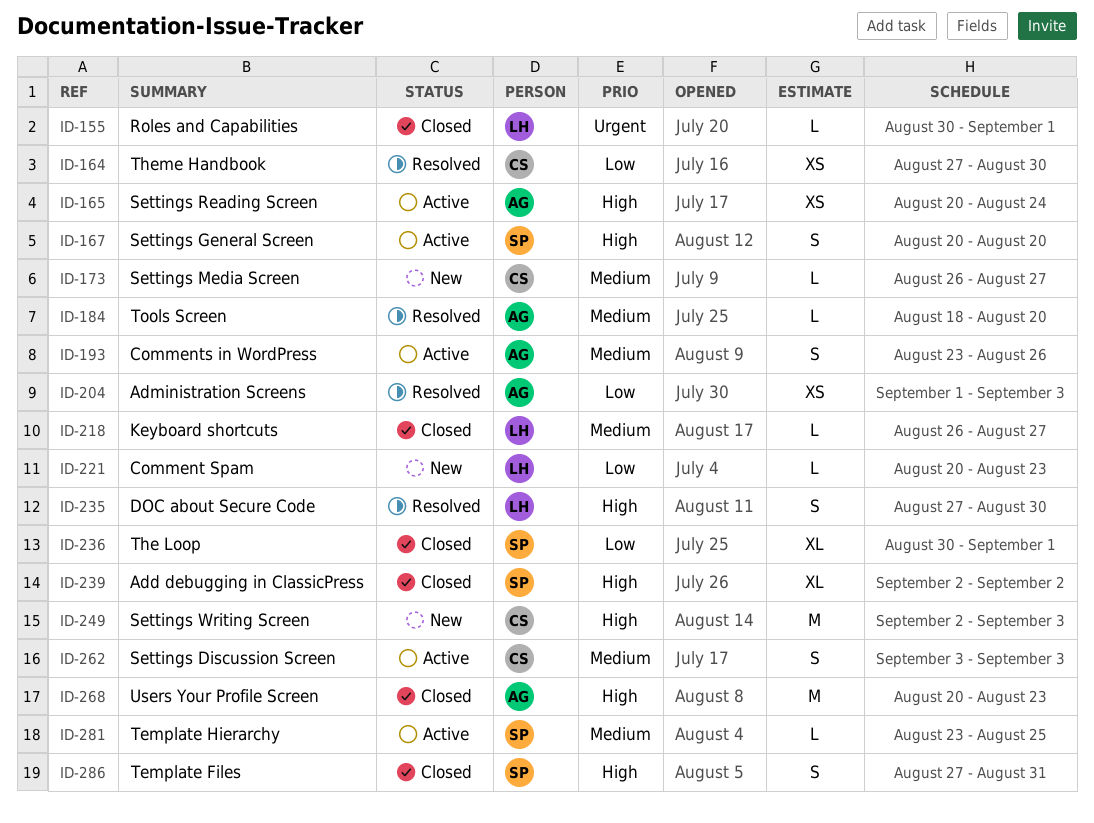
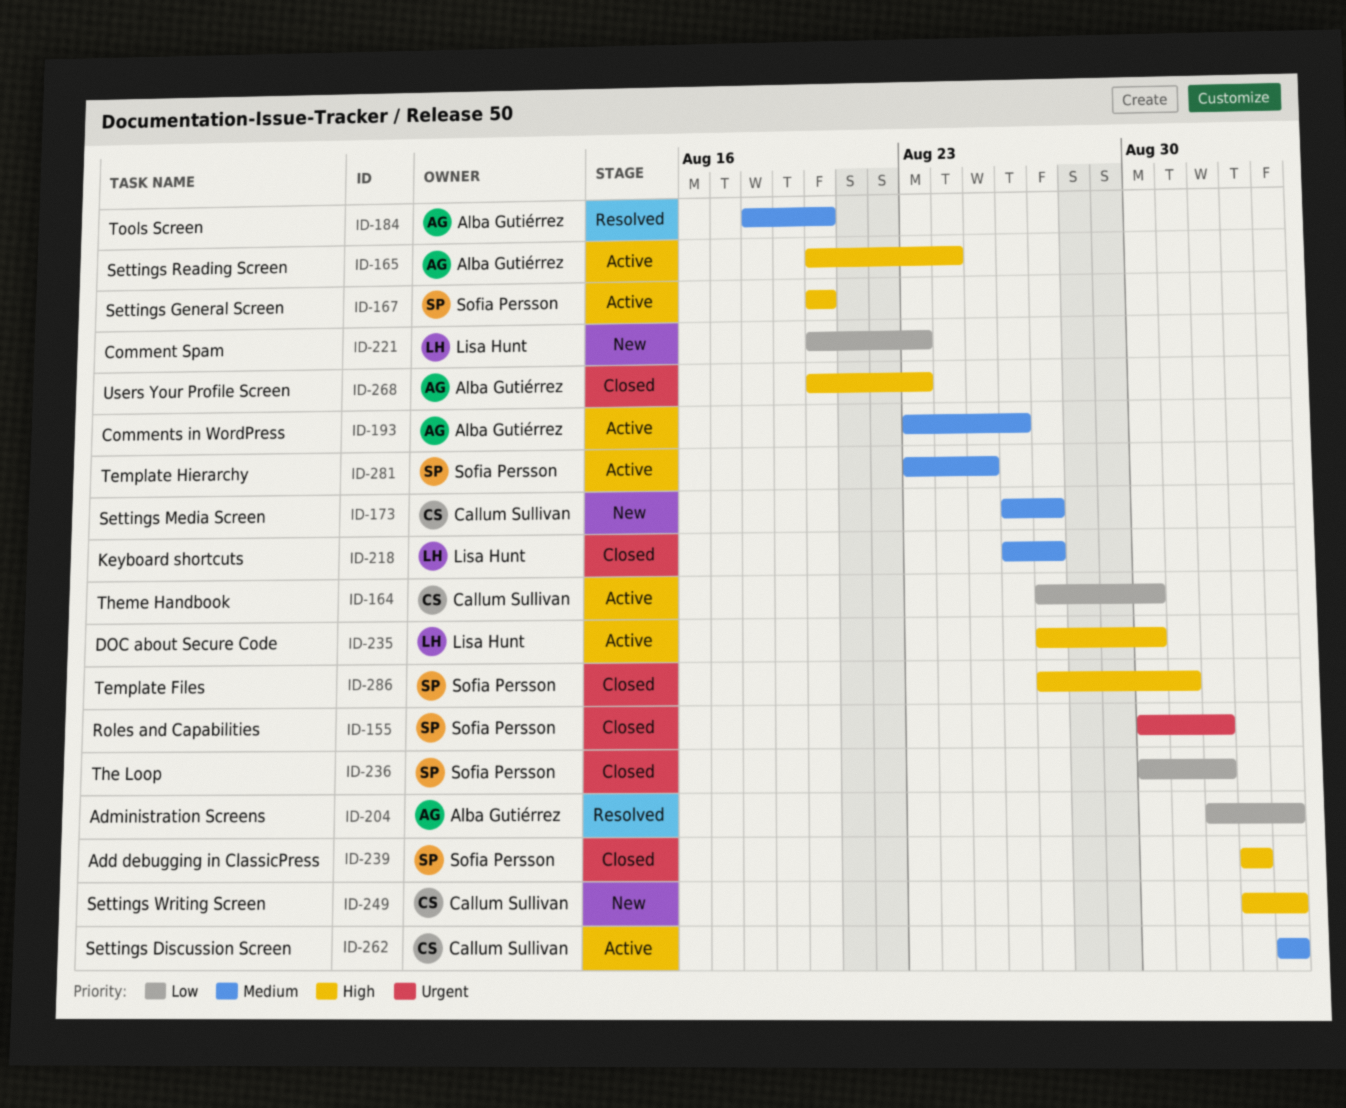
ID-155, owner: Lisa Hunt -> Sofia Persson
ID-164, status: Resolved -> Active
ID-235, status: Resolved -> Active

